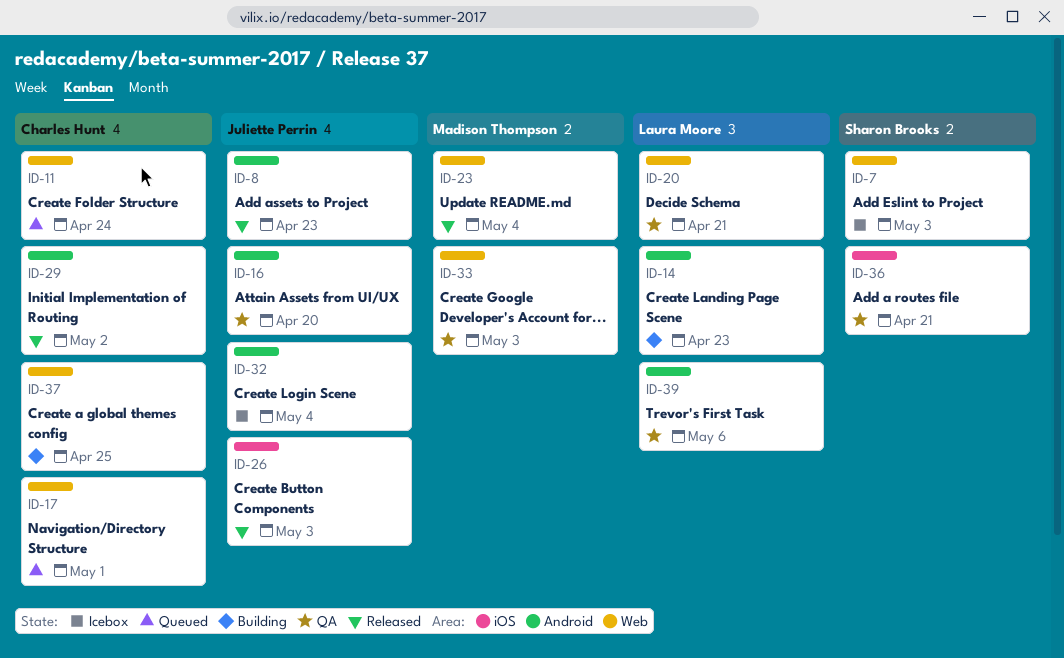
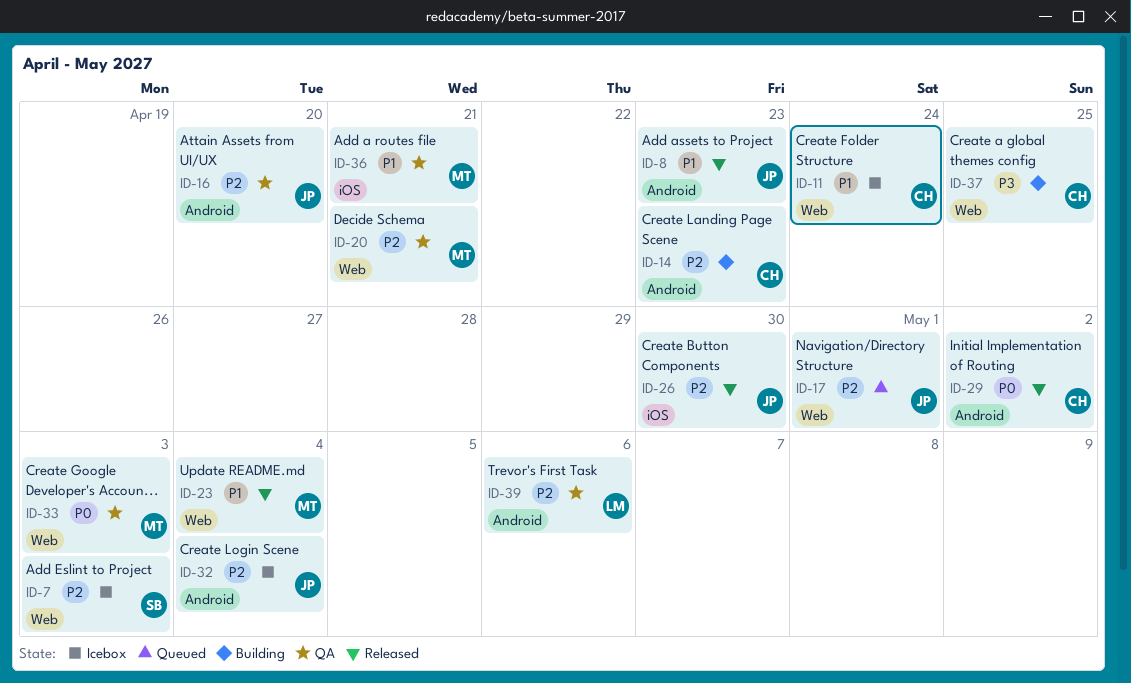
ID-11, status: Queued -> Icebox
ID-14, owner: Laura Moore -> Charles Hunt
ID-17, owner: Charles Hunt -> Juliette Perrin
ID-20, owner: Laura Moore -> Madison Thompson
ID-26, due: May 3 -> Apr 30
ID-36, owner: Sharon Brooks -> Madison Thompson

